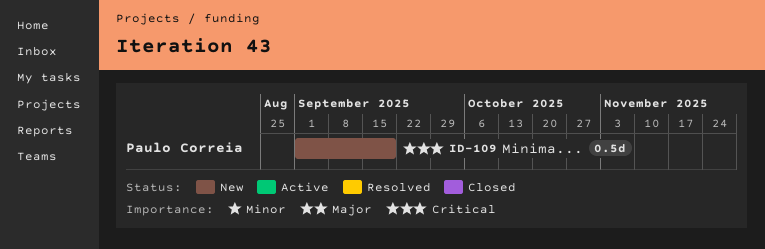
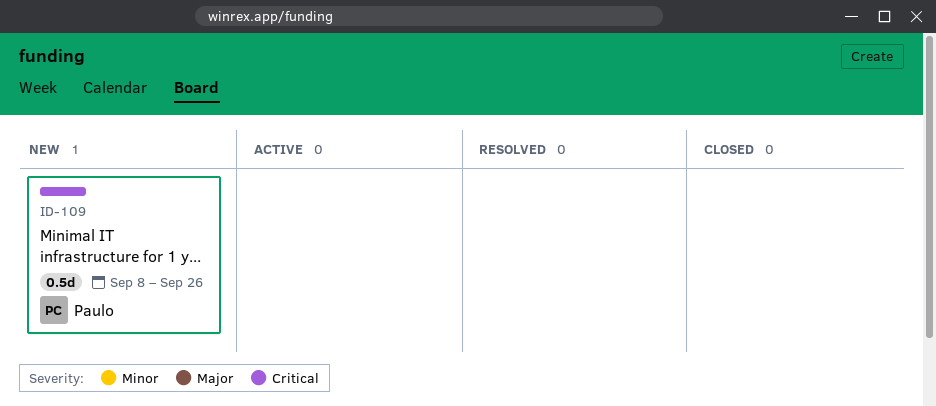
ID-109, start: Sep 1 -> Sep 8
ID-109, due: Sep 19 -> Sep 26

